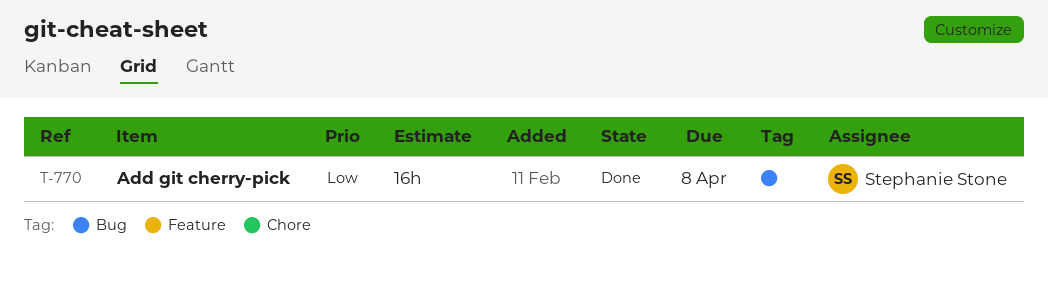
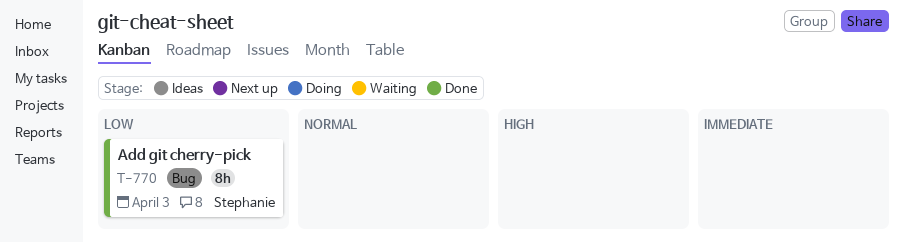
T-770, estimate: 16h -> 8h
T-770, due: Apr 8 -> Apr 3

